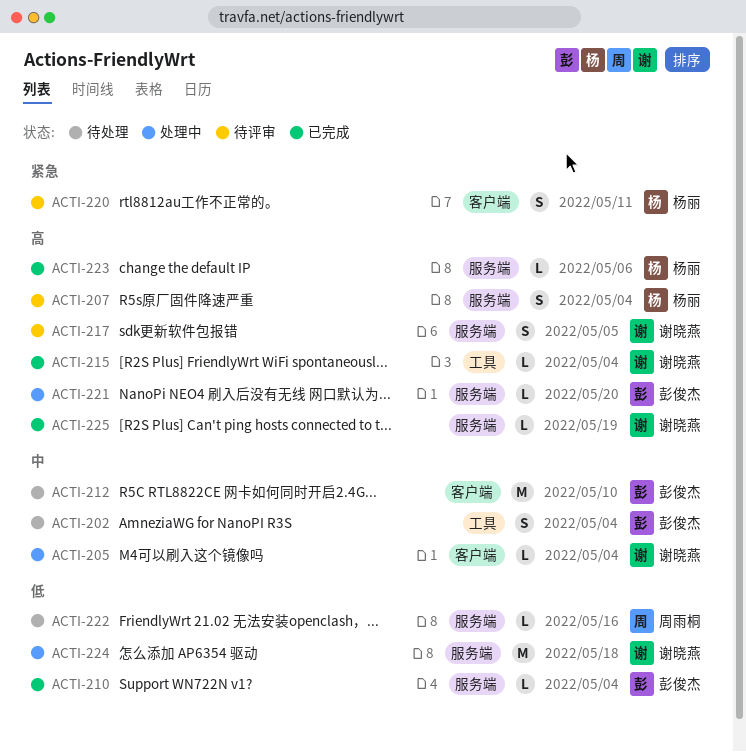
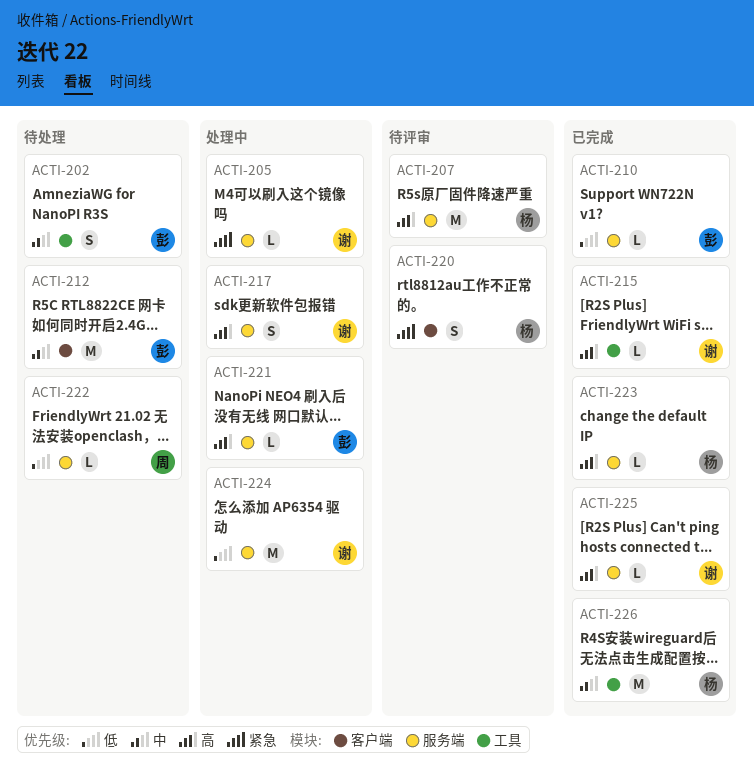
ACTI-205, priority: 中 -> 紧急
ACTI-205, label: 客户端 -> 服务端
ACTI-207, estimate: S -> M
ACTI-217, status: 待评审 -> 处理中
ACTI-226: none -> present

